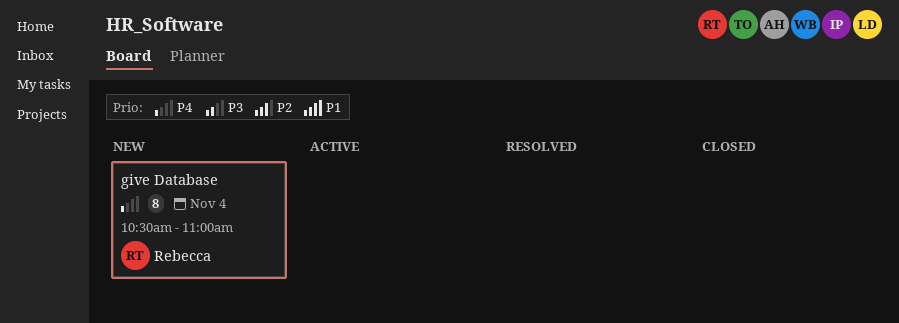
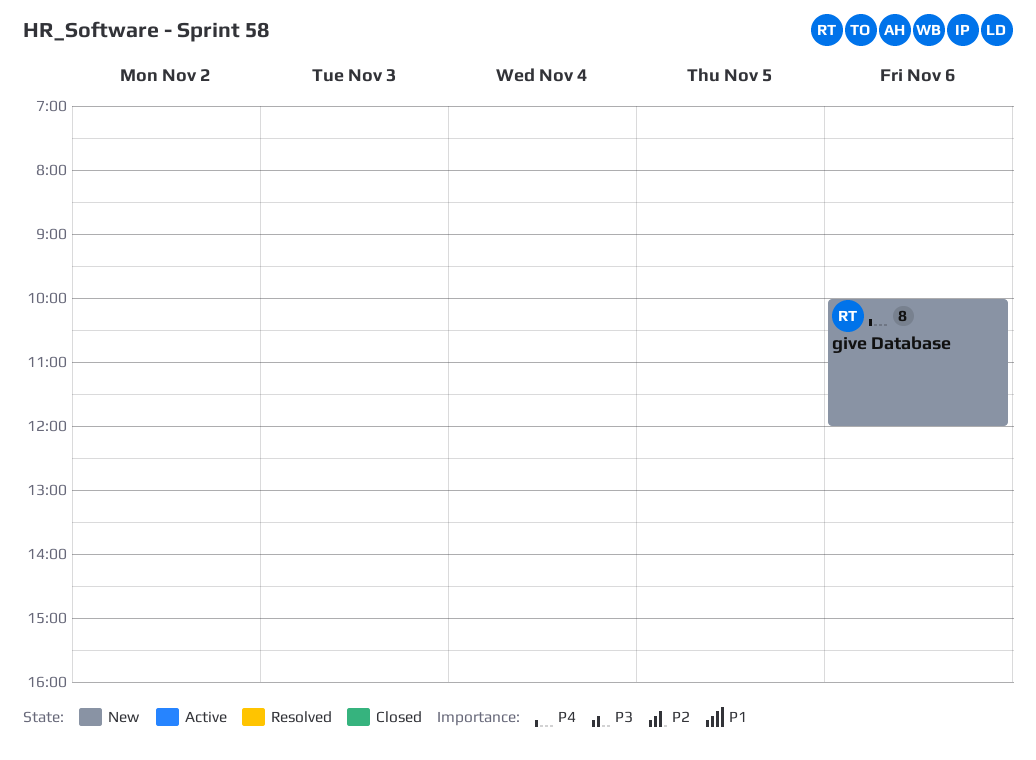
give Database, day: Nov 4 -> Nov 6
give Database, begins: 10:30 -> 10:00
give Database, ends: 11:00 -> 12:00

